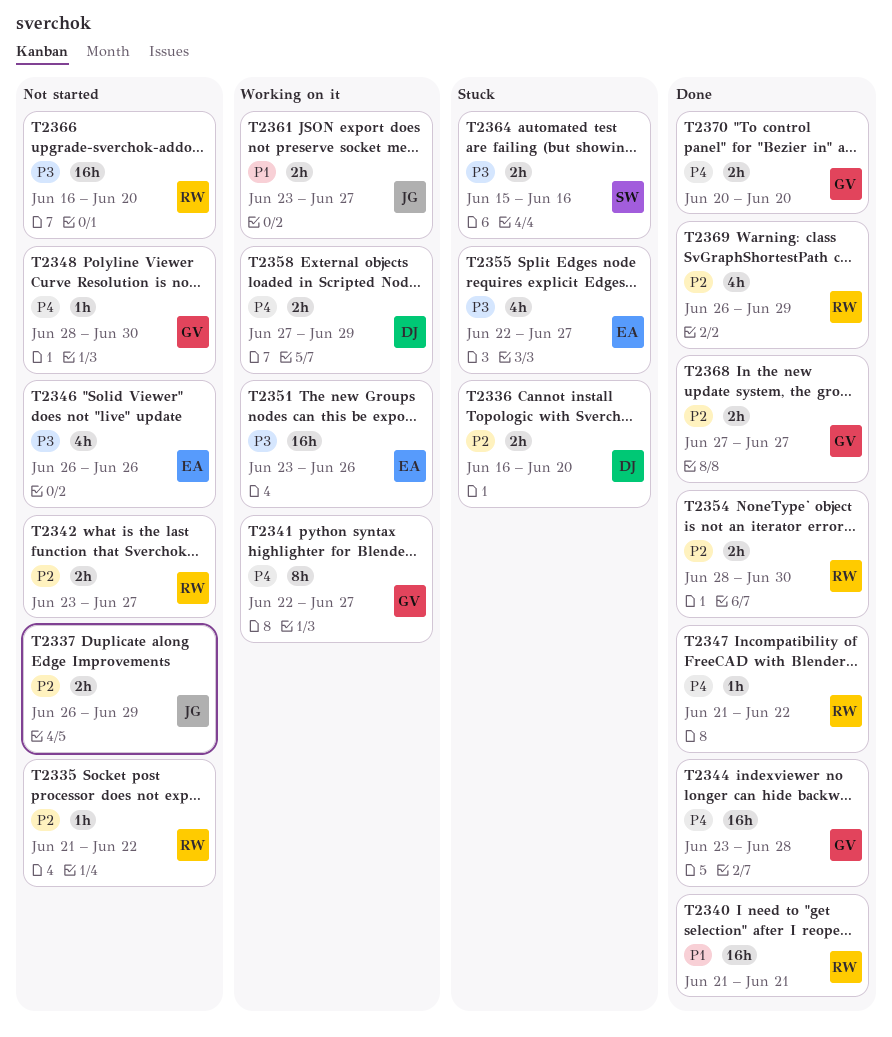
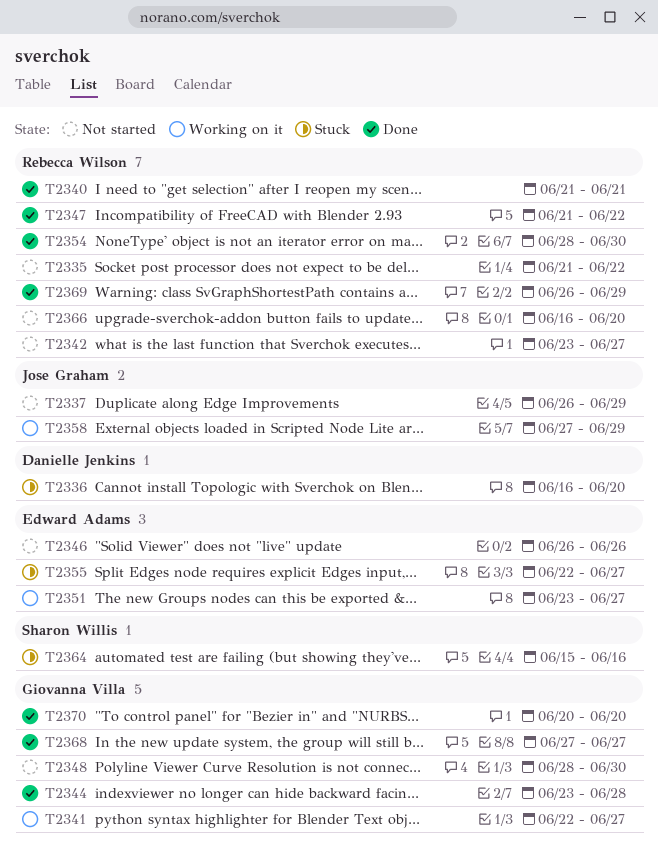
T2351, due: Jun 26 -> Jun 27
T2358, owner: Danielle Jenkins -> Jose Graham
T2361: present -> none

